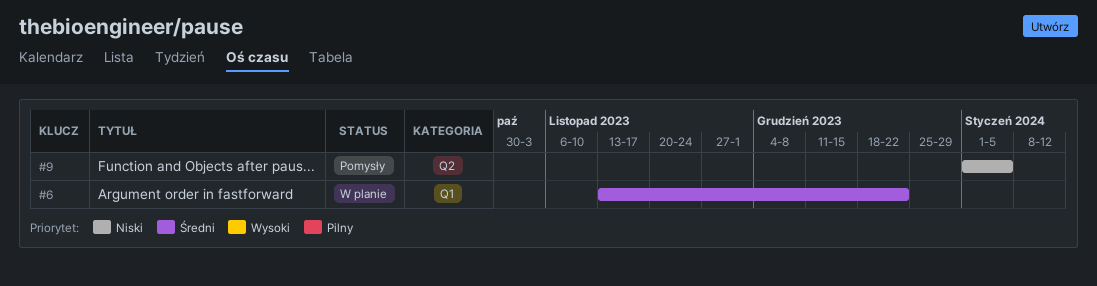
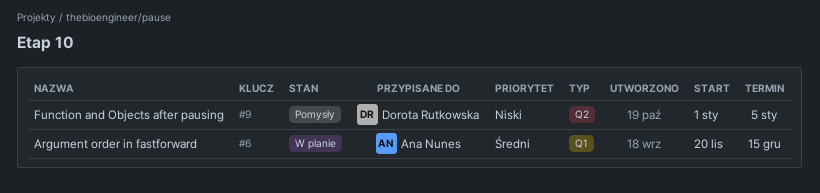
#6, start: Nov 13 -> Nov 20
#6, due: Dec 22 -> Dec 15

